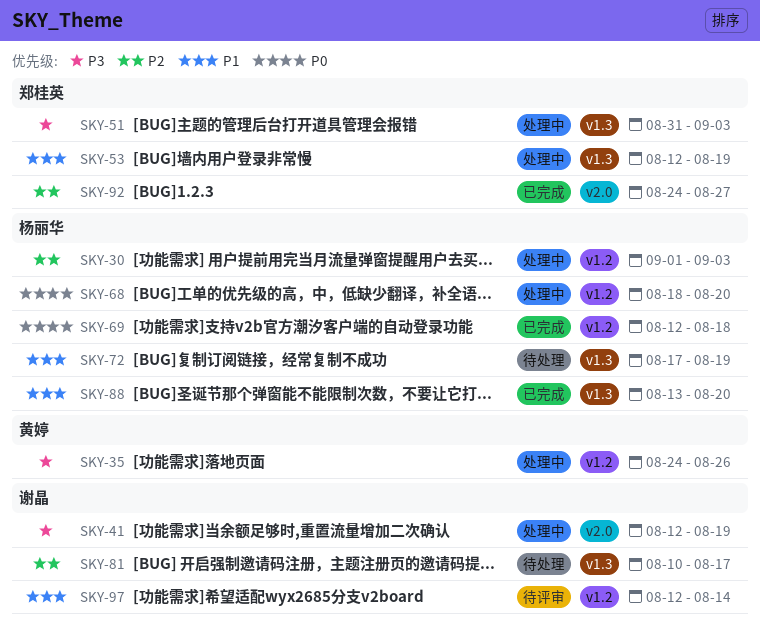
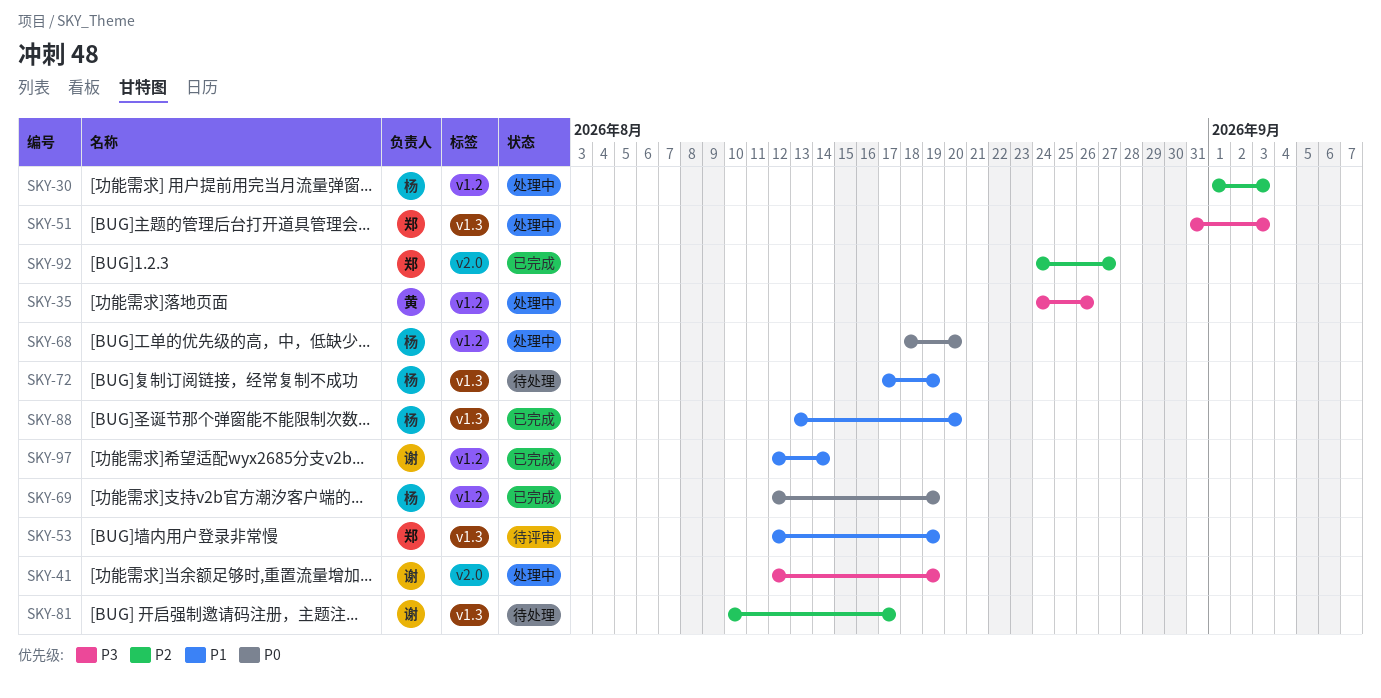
SKY-53, status: 处理中 -> 待评审
SKY-69, due: Aug 18 -> Aug 19
SKY-97, status: 待评审 -> 已完成

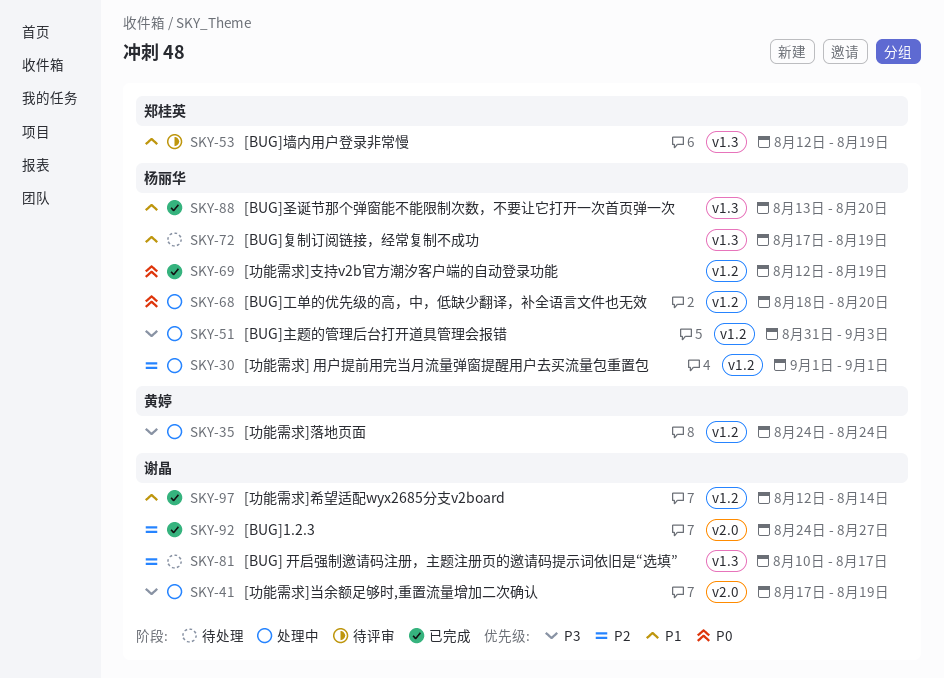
SKY-30, due: Sep 3 -> Sep 1
SKY-35, due: Aug 26 -> Aug 24
SKY-41, start: Aug 12 -> Aug 17
SKY-51, owner: 郑桂英 -> 杨丽华
SKY-51, label: v1.3 -> v1.2
SKY-92, owner: 郑桂英 -> 谢晶

